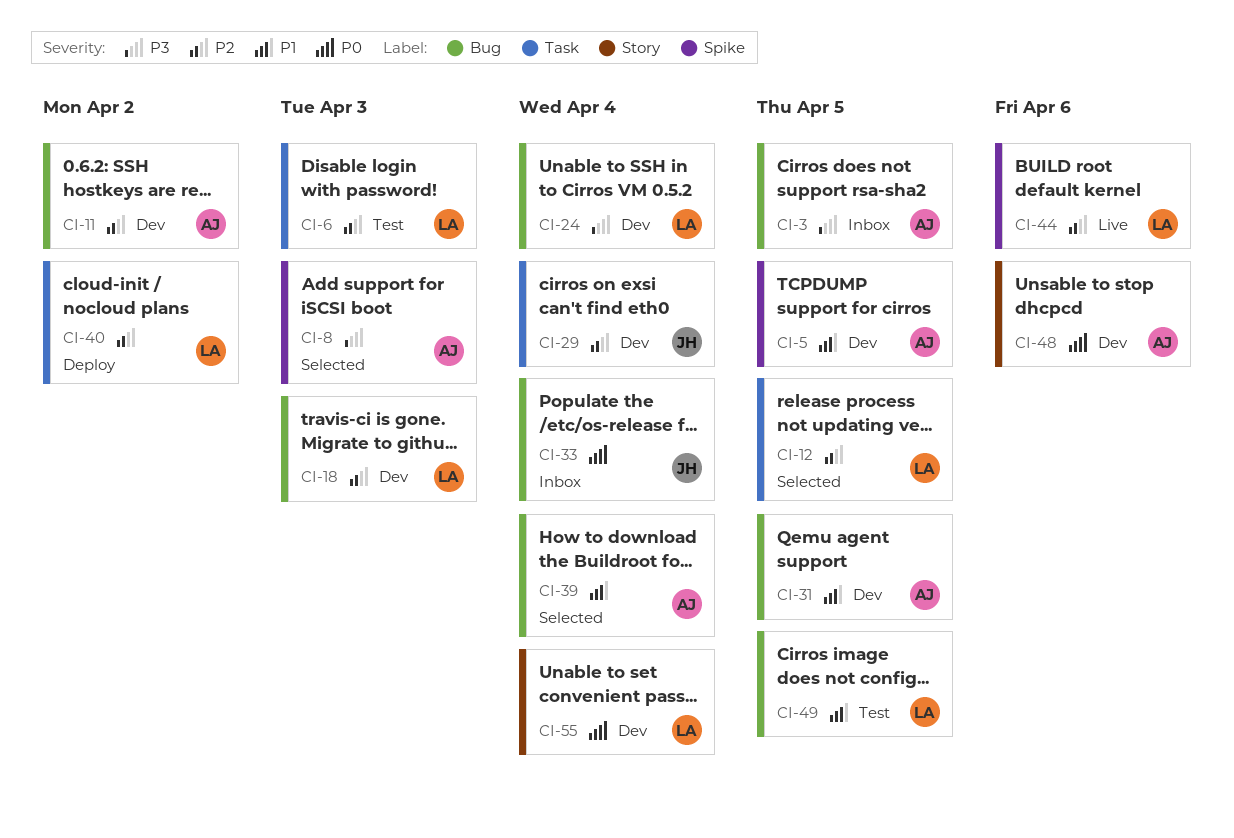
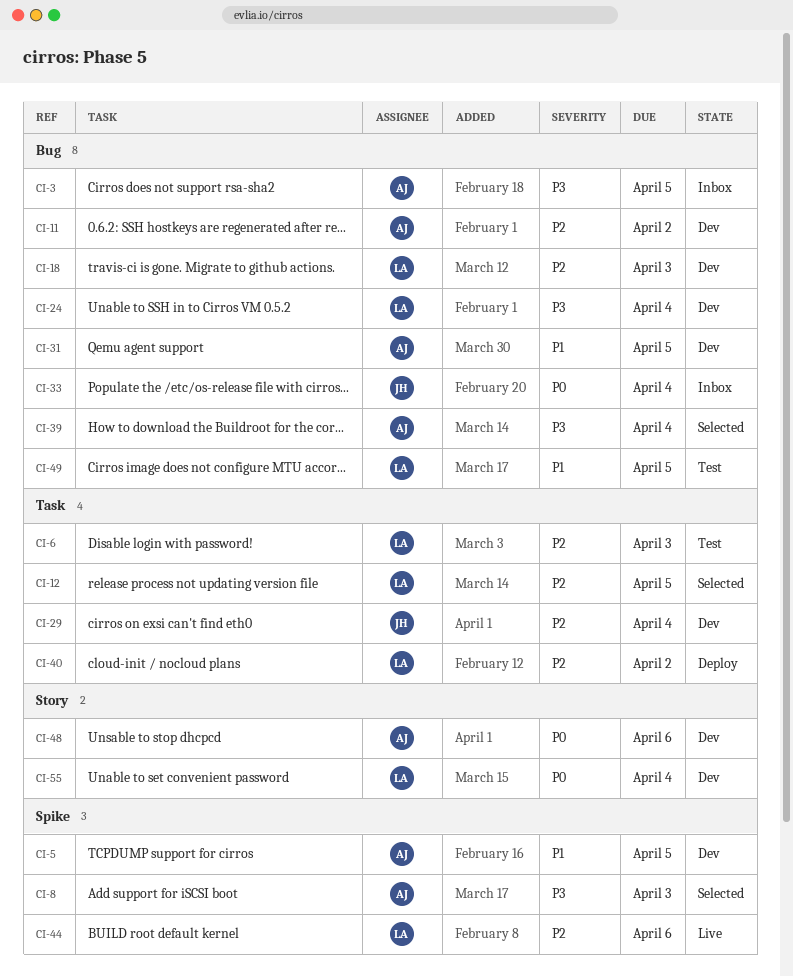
CI-39, priority: P1 -> P3

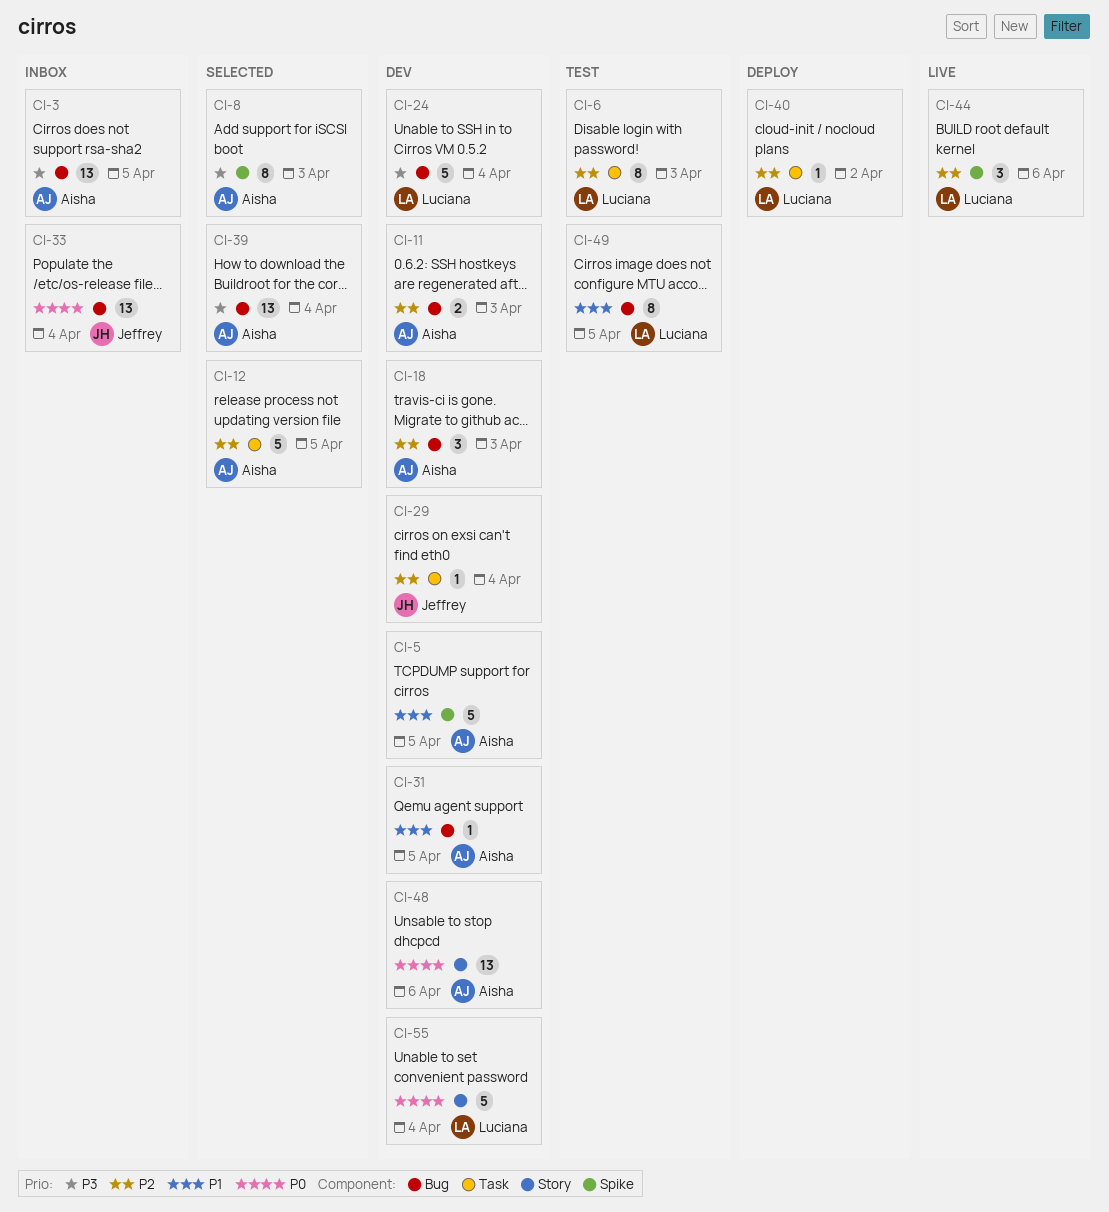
CI-11, due: Apr 2 -> Apr 3
CI-12, owner: Luciana -> Aisha
CI-18, owner: Luciana -> Aisha

